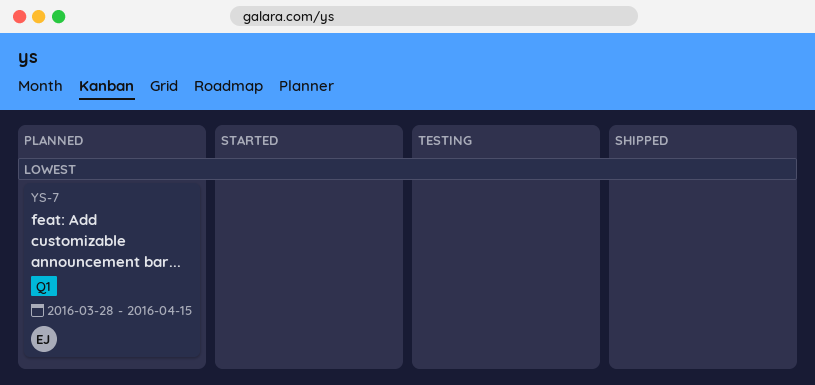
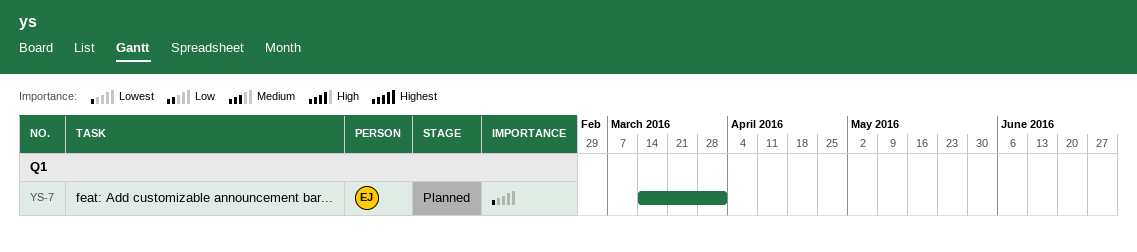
YS-7, start: Mar 28 -> Mar 14
YS-7, due: Apr 15 -> Apr 1

